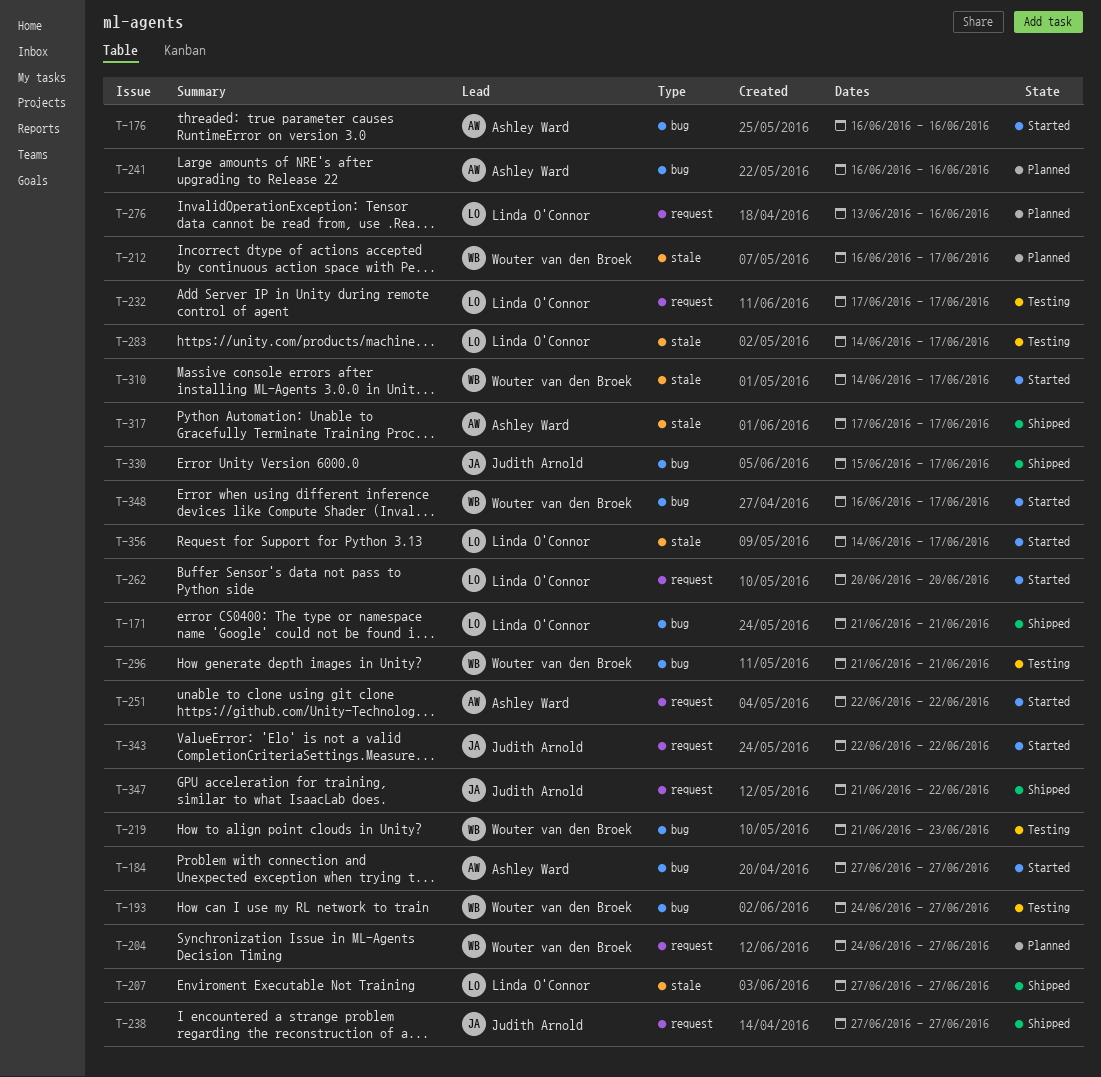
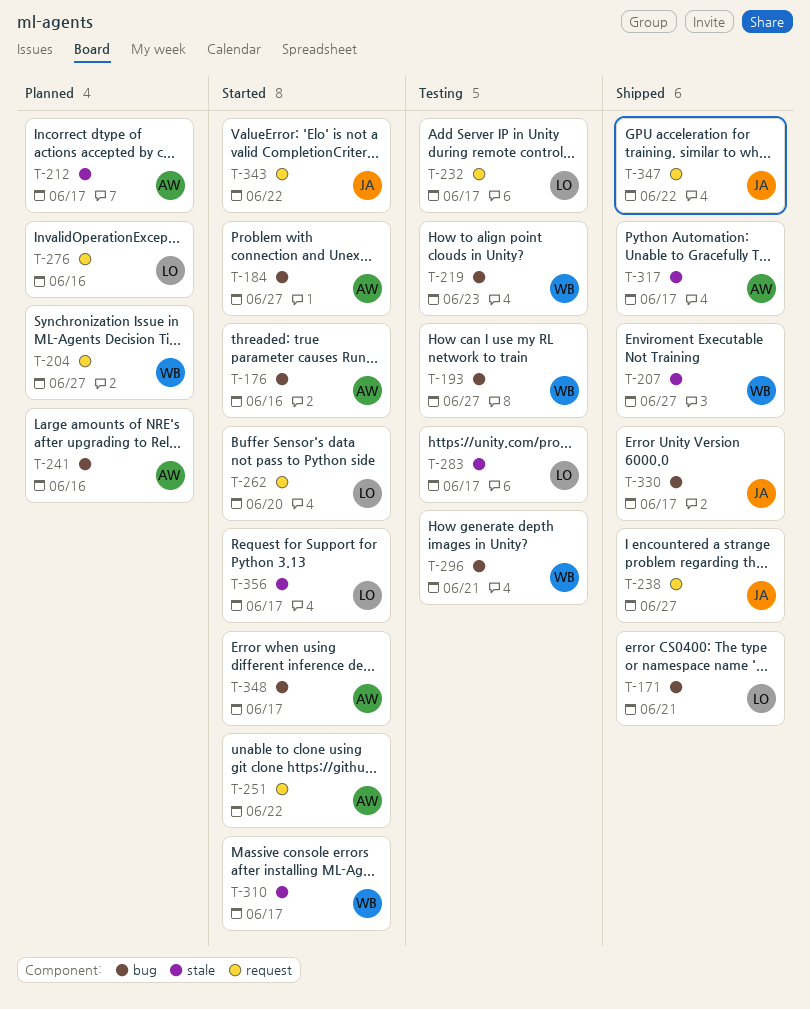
T-207, owner: Linda O'Connor -> Wouter van den Broek
T-212, owner: Wouter van den Broek -> Ashley Ward
T-348, owner: Wouter van den Broek -> Ashley Ward

